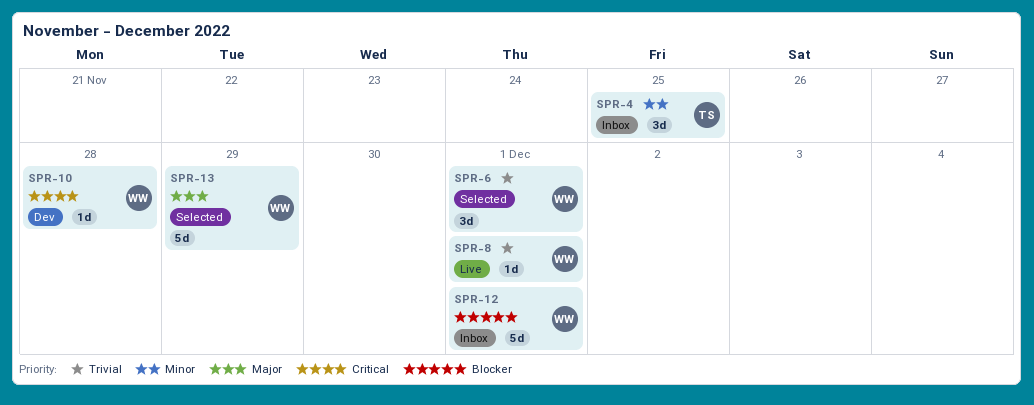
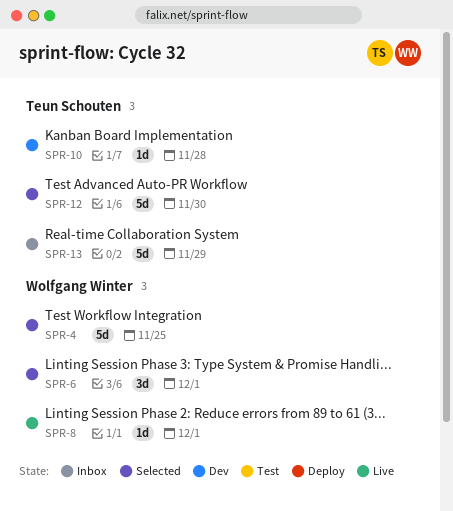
SPR-4, status: Inbox -> Selected
SPR-4, owner: Teun Schouten -> Wolfgang Winter
SPR-4, estimate: 3d -> 5d
SPR-10, owner: Wolfgang Winter -> Teun Schouten
SPR-12, status: Inbox -> Selected
SPR-12, owner: Wolfgang Winter -> Teun Schouten
SPR-12, due: Dec 1 -> Nov 30
SPR-13, status: Selected -> Inbox
SPR-13, owner: Wolfgang Winter -> Teun Schouten

